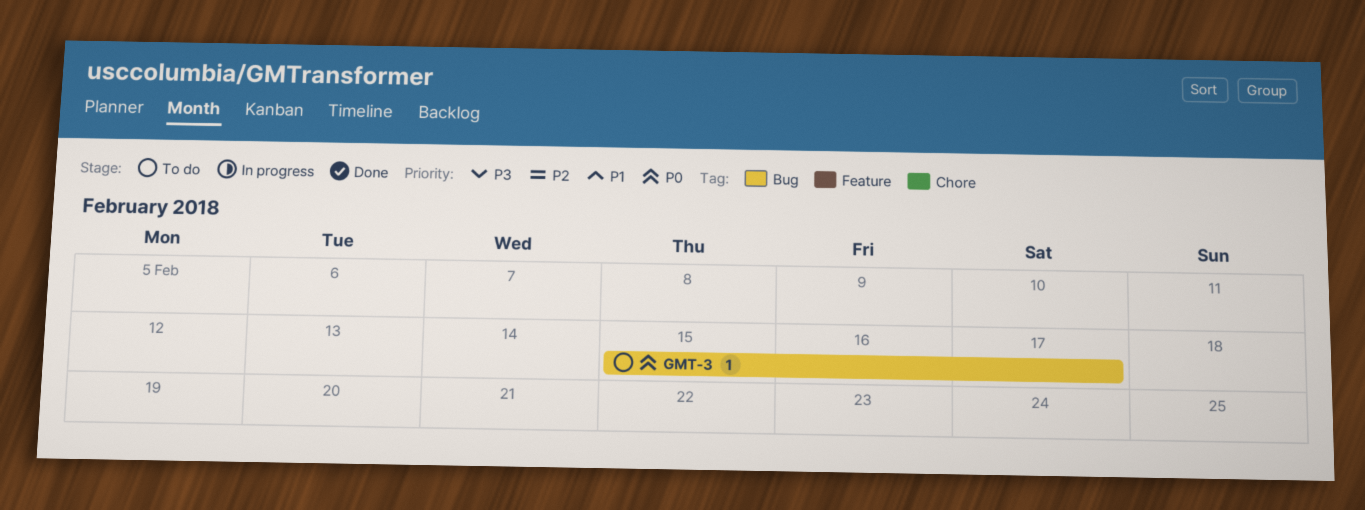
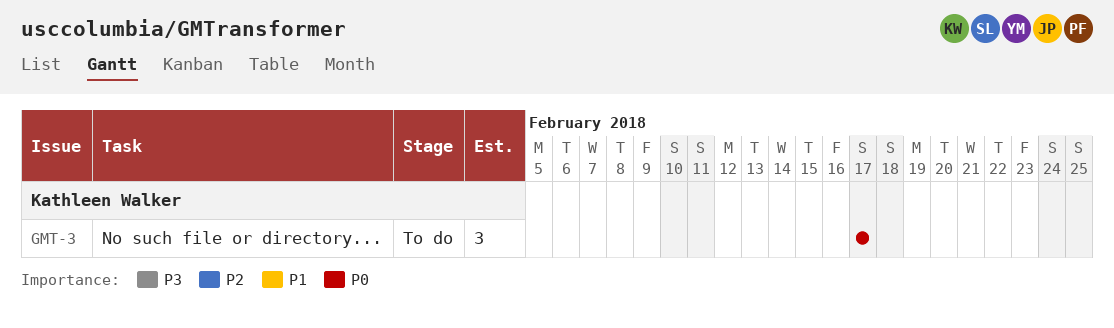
GMT-3, estimate: 1 -> 3
GMT-3, start: Feb 15 -> Feb 17

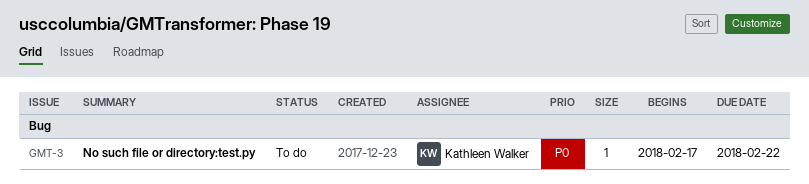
GMT-3, estimate: 3 -> 1
GMT-3, due: Feb 17 -> Feb 22

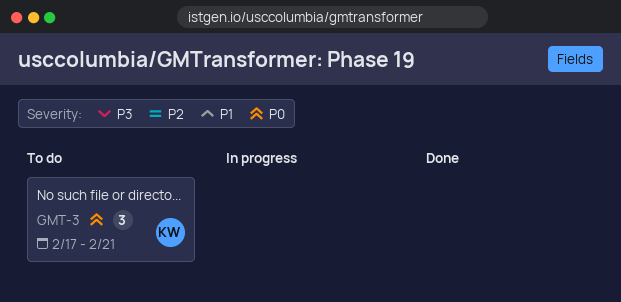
GMT-3, estimate: 1 -> 3
GMT-3, due: Feb 22 -> Feb 21

